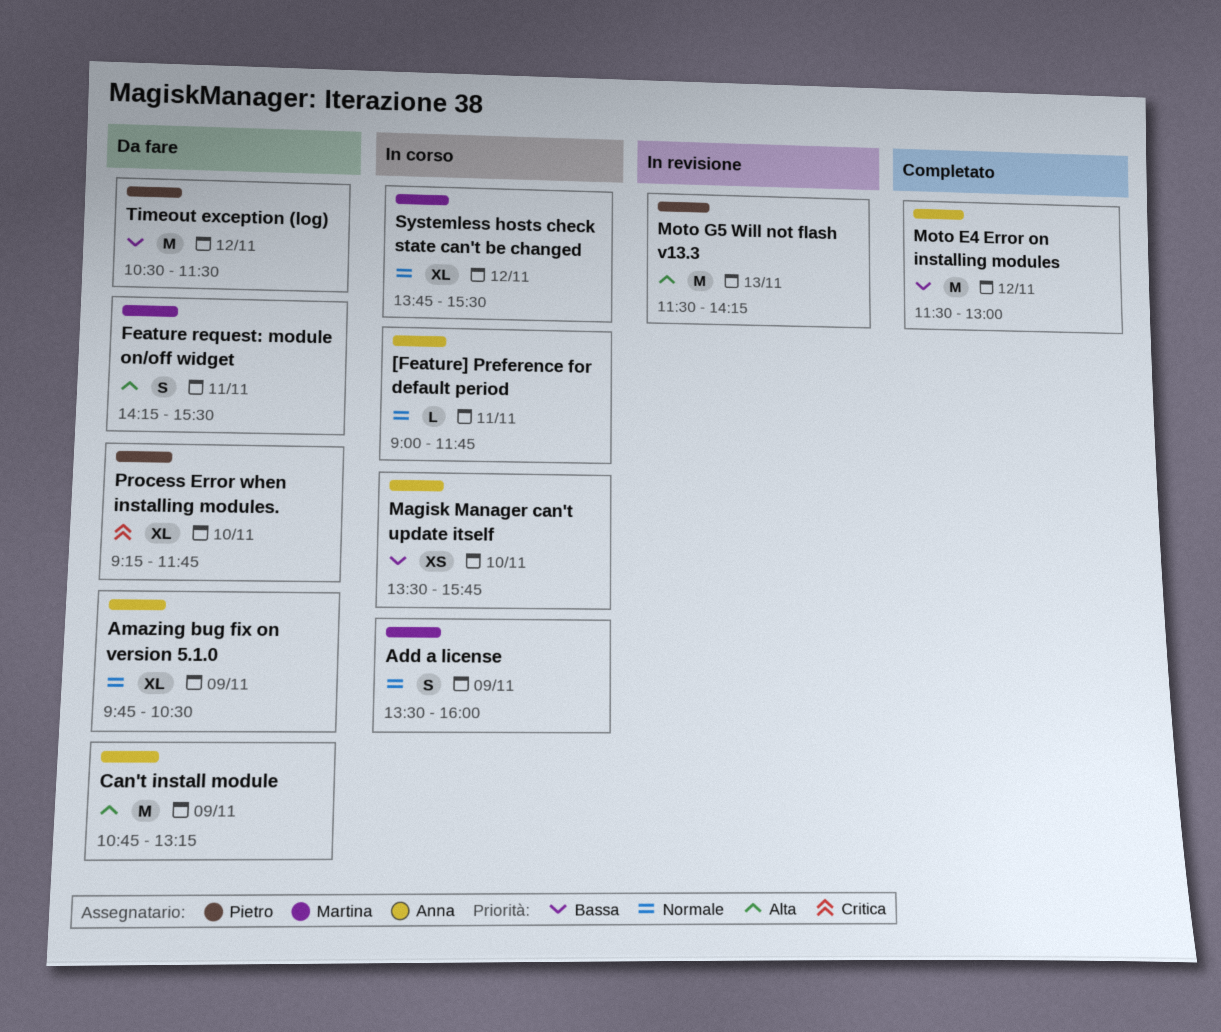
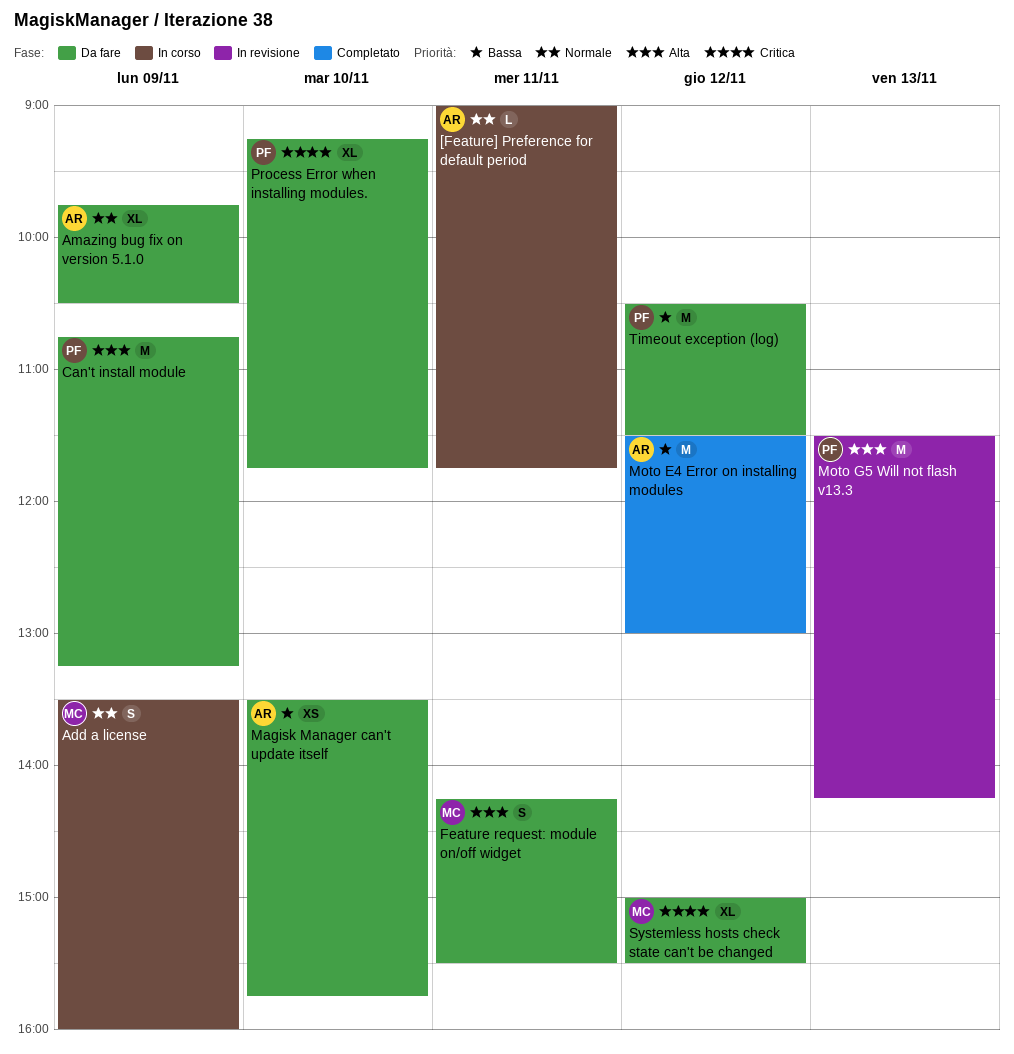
Can't install module, owner: Anna -> Pietro
Magisk Manager can't update itself, status: In corso -> Da fare
Systemless hosts check state can't be changed, status: In corso -> Da fare
Systemless hosts check state can't be changed, priority: Normale -> Critica
Systemless hosts check state can't be changed, begins: 13:45 -> 15:00

